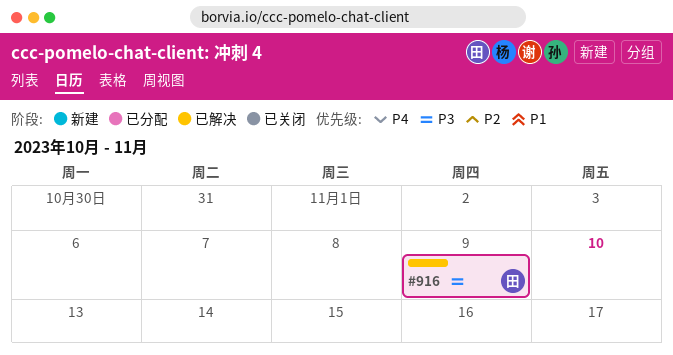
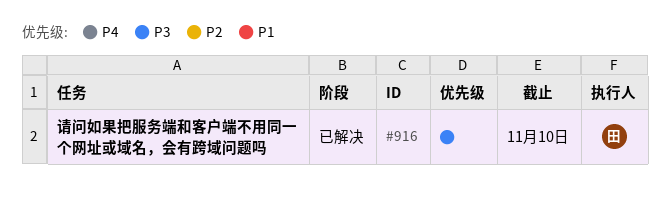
#916, due: Nov 9 -> Nov 10

